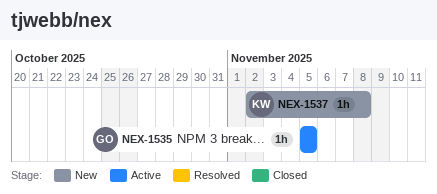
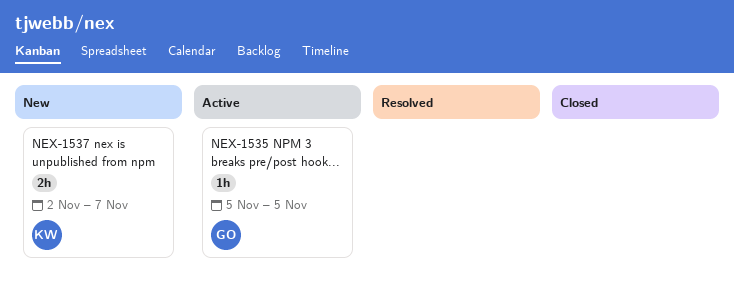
NEX-1537, estimate: 1h -> 2h
NEX-1537, due: Nov 8 -> Nov 7

